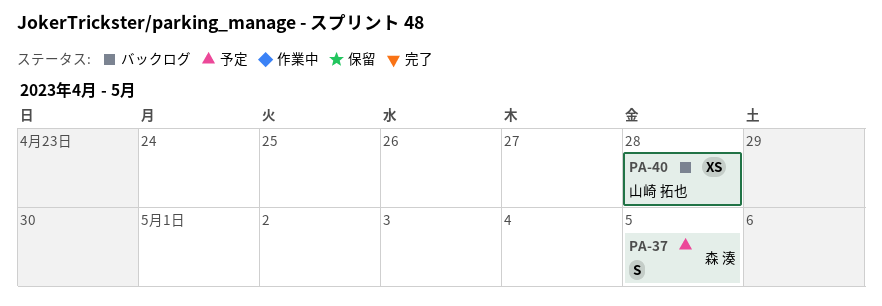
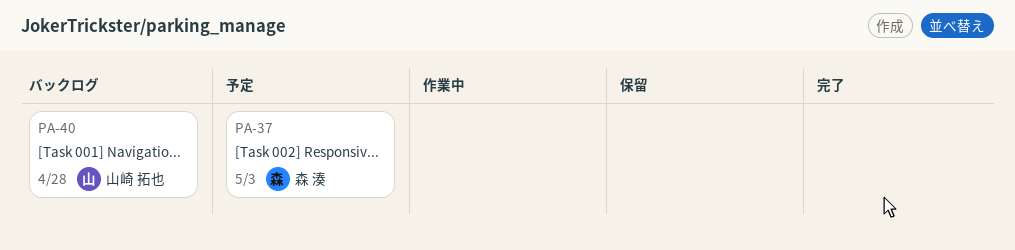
PA-37, due: May 5 -> May 3

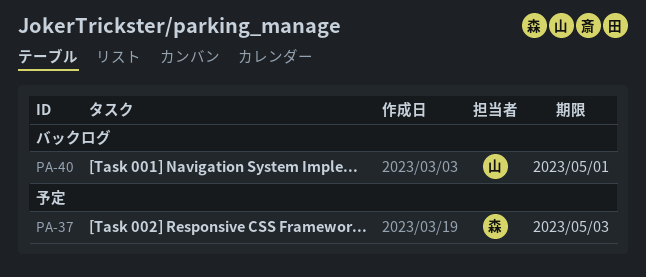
PA-40, due: Apr 28 -> May 1

